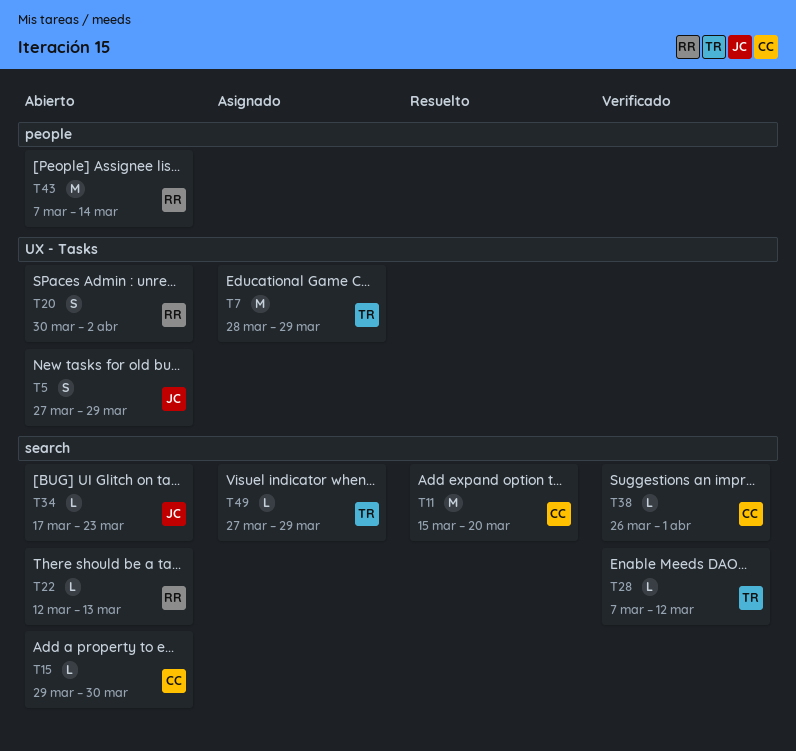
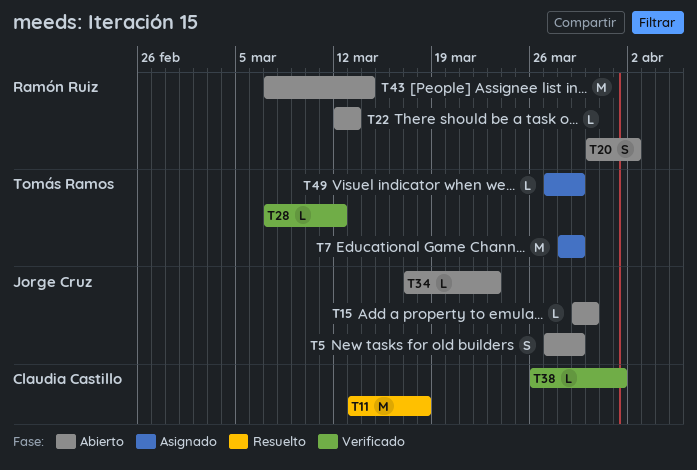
T11, start: Mar 15 -> Mar 13
T11, due: Mar 20 -> Mar 18
T15, owner: Claudia Castillo -> Jorge Cruz

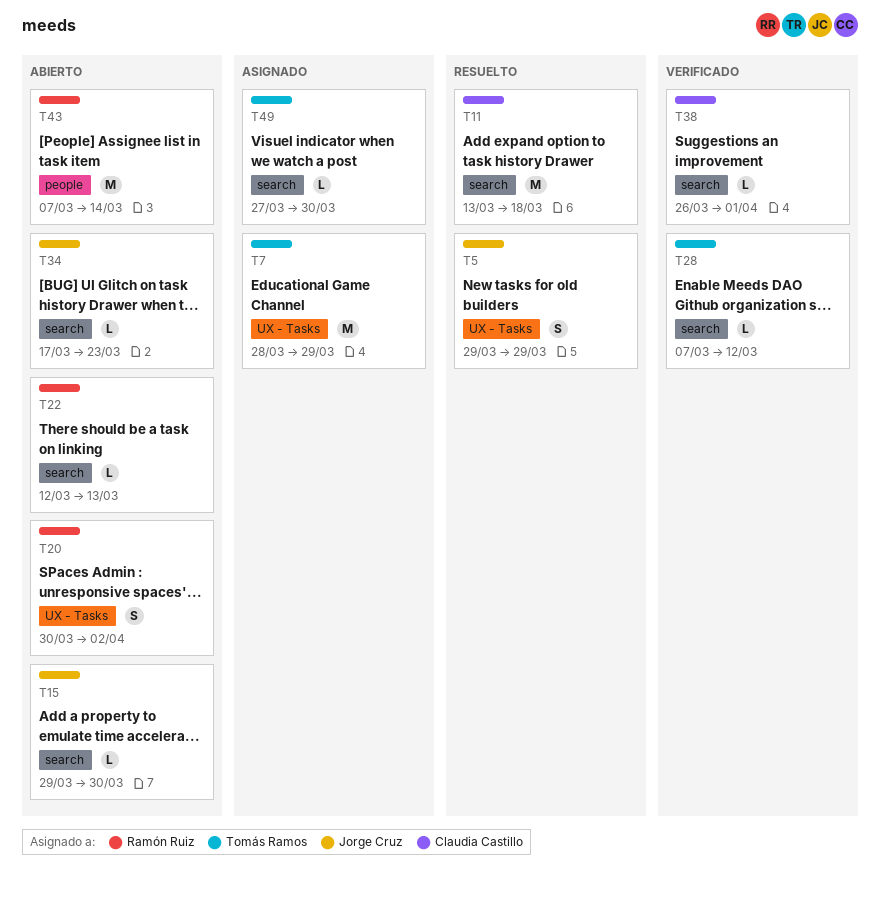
T5, status: Abierto -> Resuelto
T5, start: Mar 27 -> Mar 29
T49, due: Mar 29 -> Mar 30

